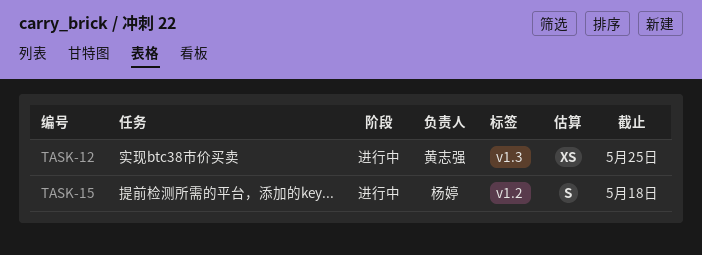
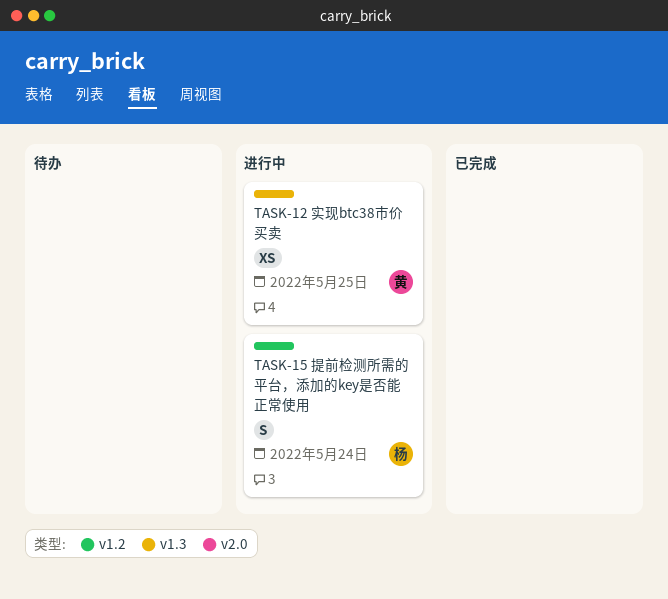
TASK-15, due: May 18 -> May 24

